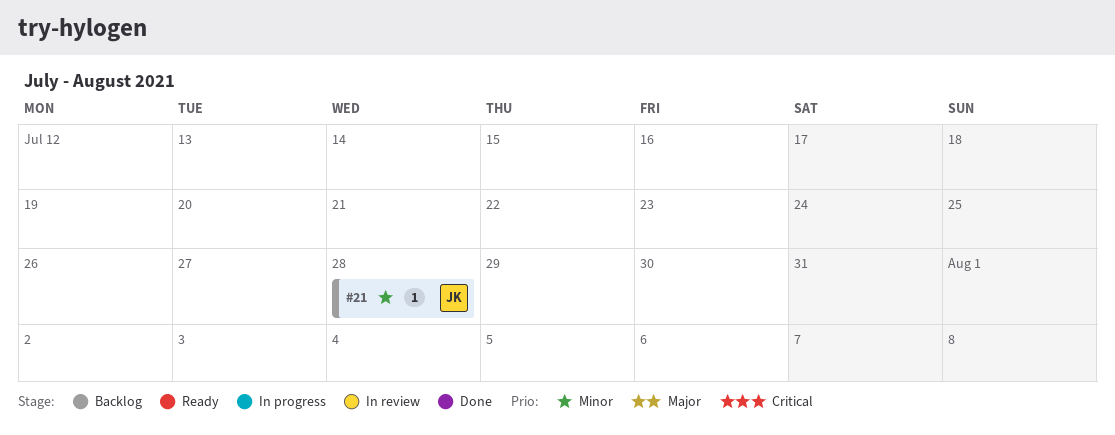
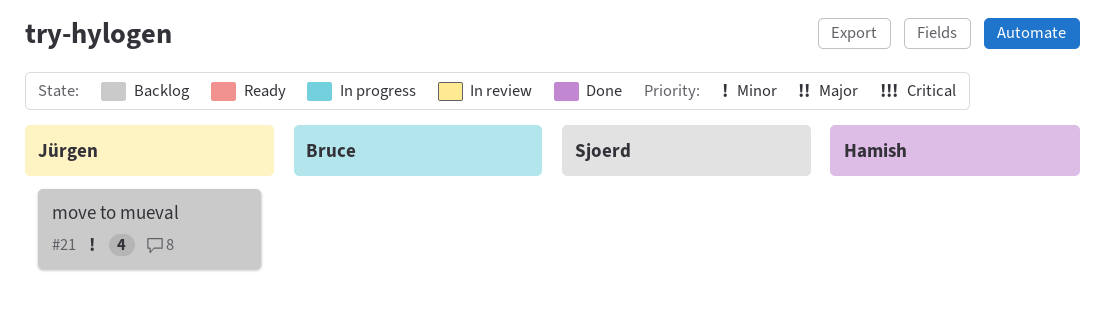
#21, estimate: 1 -> 4

